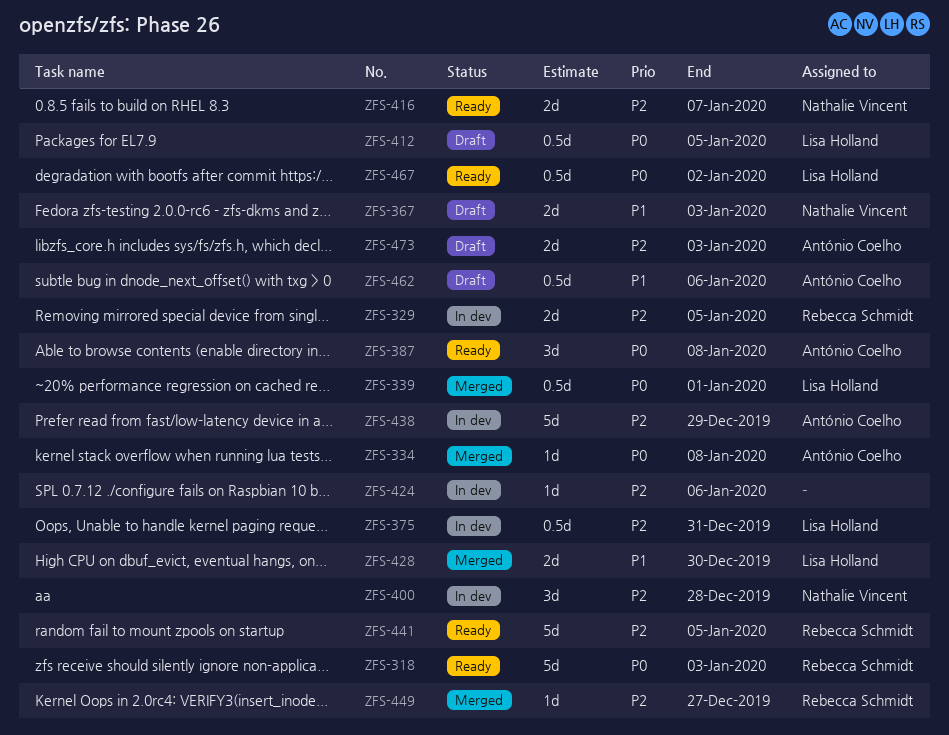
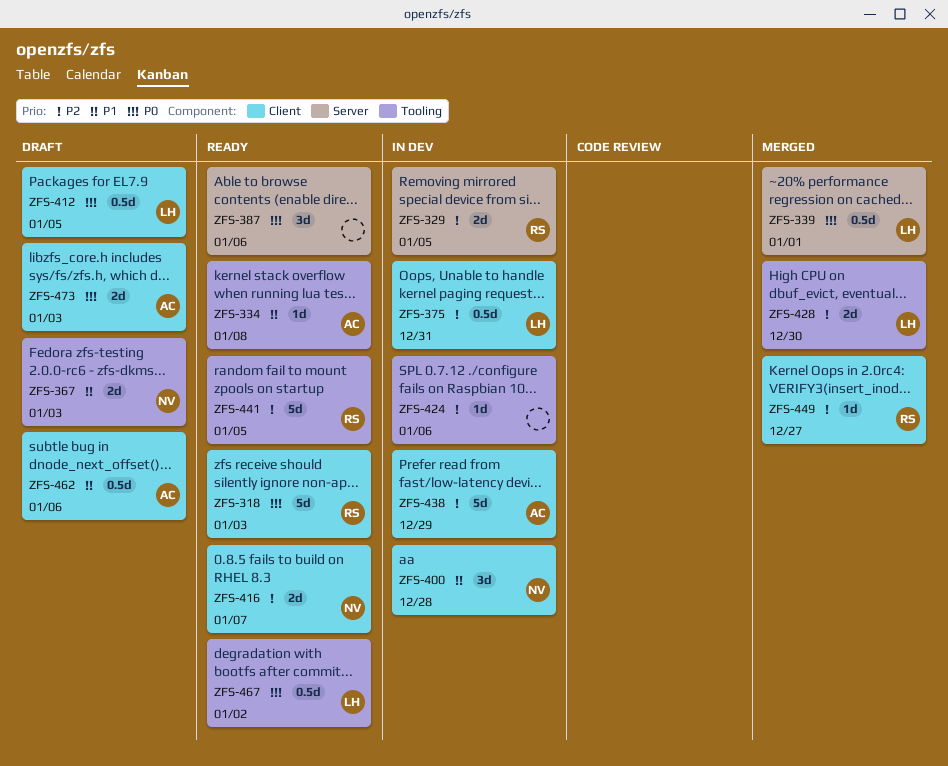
ZFS-334, status: Merged -> Ready
ZFS-334, priority: P0 -> P1
ZFS-387, owner: António Coelho -> none
ZFS-387, due: Jan 8 -> Jan 6
ZFS-400, priority: P2 -> P1
ZFS-428, priority: P1 -> P2
ZFS-473, priority: P2 -> P0

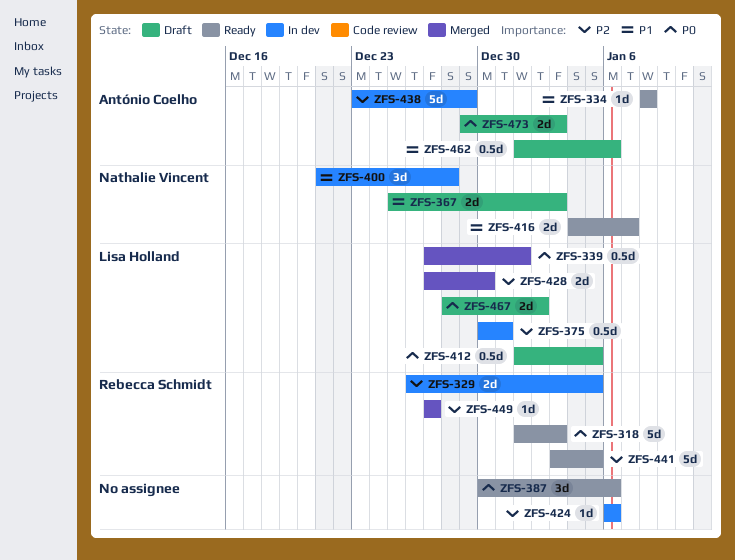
ZFS-416, priority: P2 -> P1
ZFS-467, status: Ready -> Draft
ZFS-467, estimate: 0.5d -> 2d

